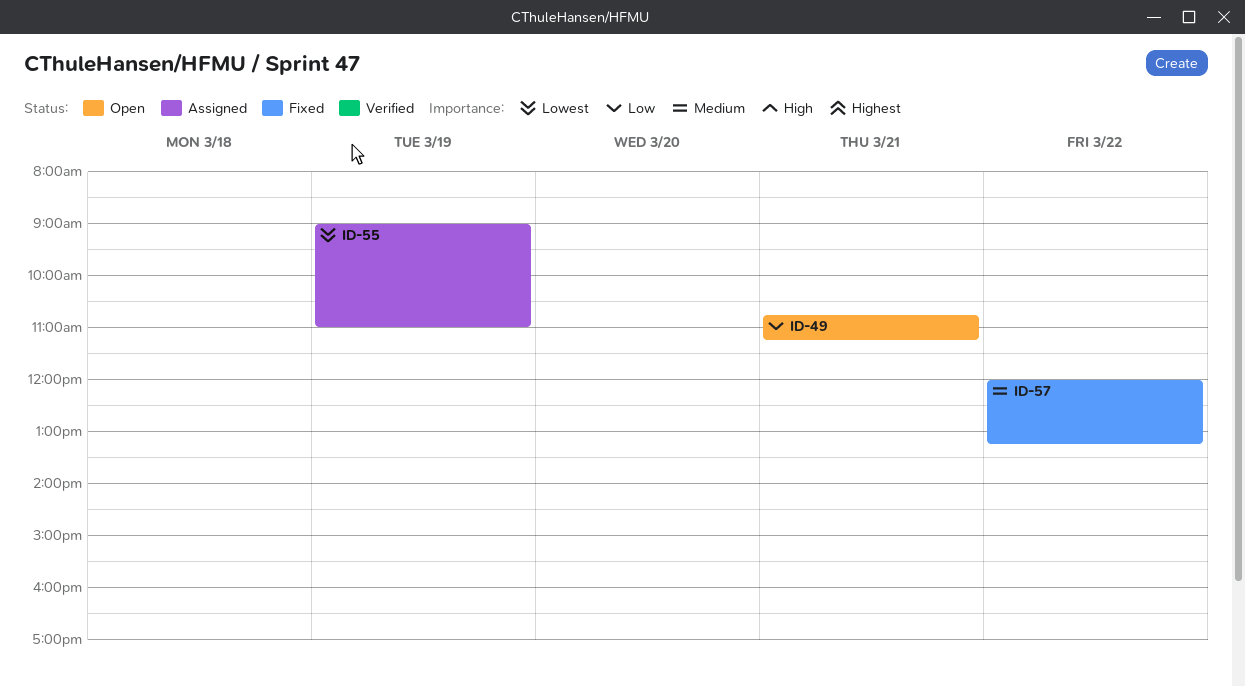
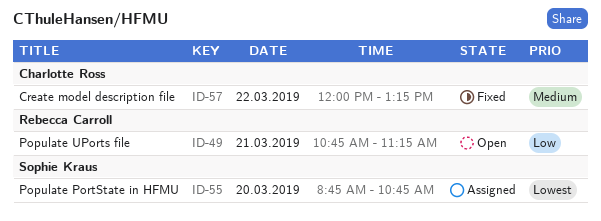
ID-55, day: Mar 19 -> Mar 20
ID-55, begins: 09:00 -> 08:45
ID-55, ends: 11:00 -> 10:45

